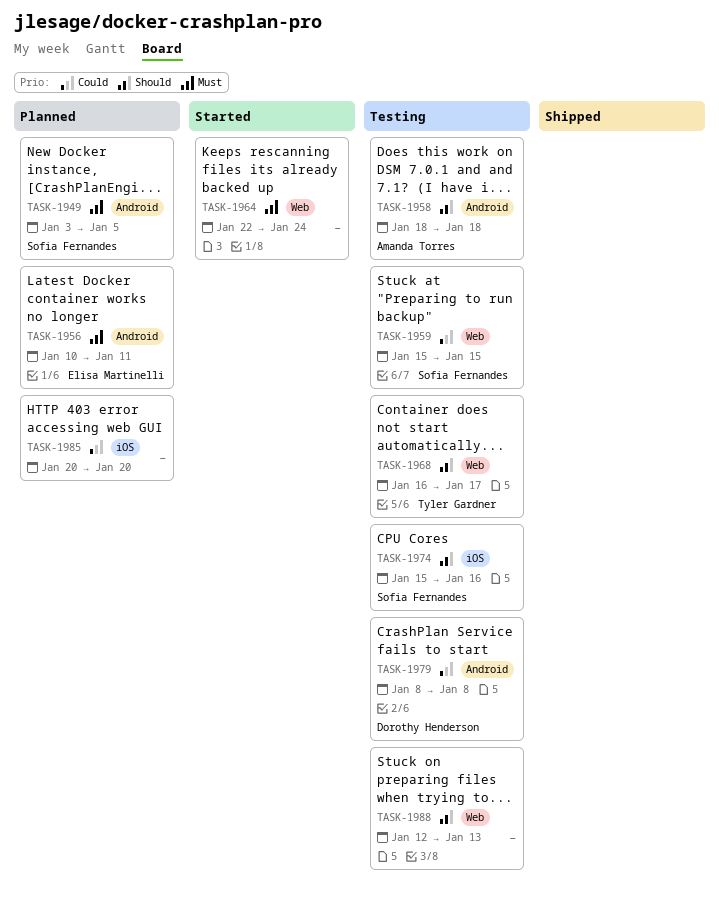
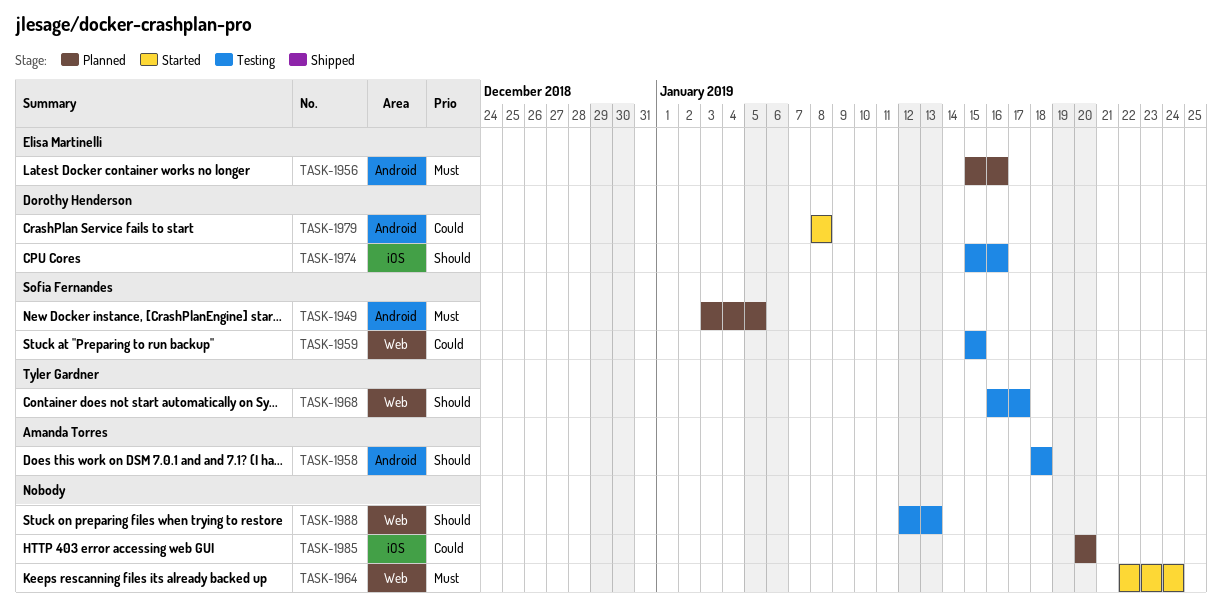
TASK-1956, start: Jan 10 -> Jan 15
TASK-1956, due: Jan 11 -> Jan 16
TASK-1974, owner: Sofia Fernandes -> Dorothy Henderson
TASK-1979, status: Testing -> Started

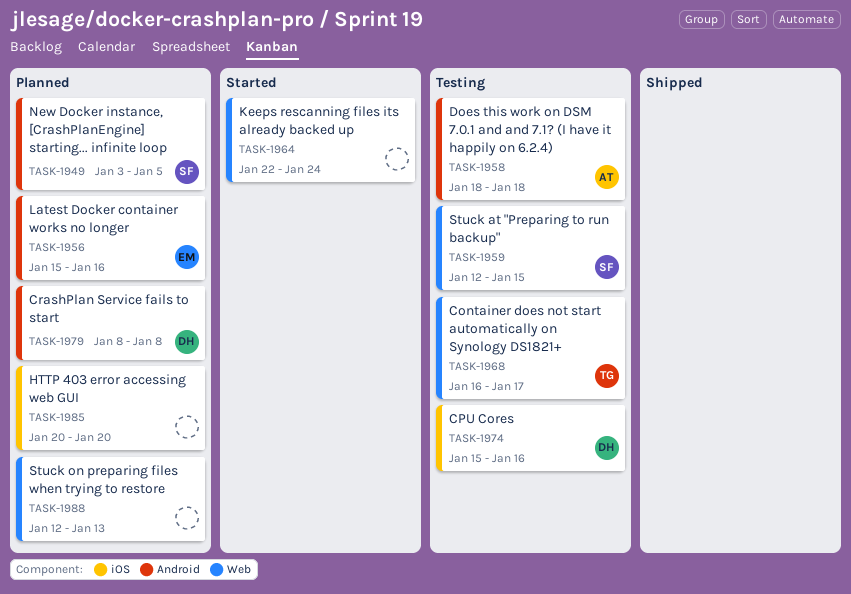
TASK-1959, start: Jan 15 -> Jan 12
TASK-1979, status: Started -> Planned
TASK-1988, status: Testing -> Planned

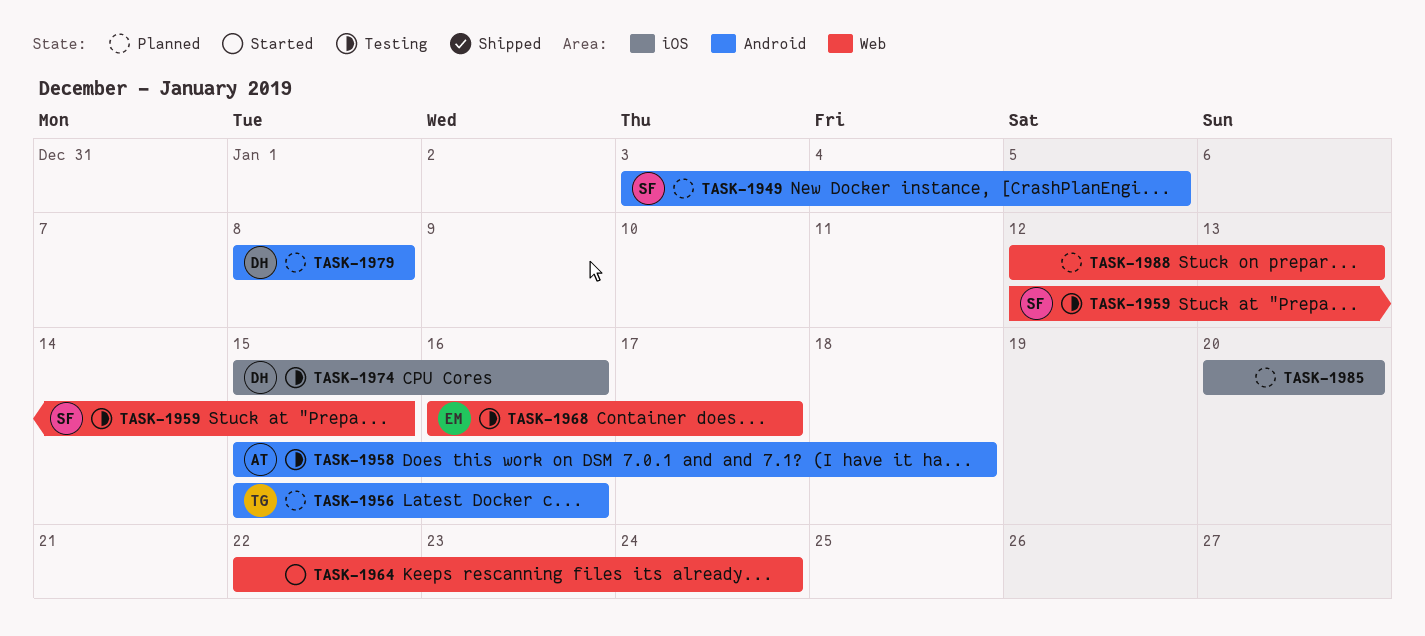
TASK-1956, owner: EM -> TG
TASK-1958, start: Jan 18 -> Jan 15
TASK-1968, owner: TG -> EM

